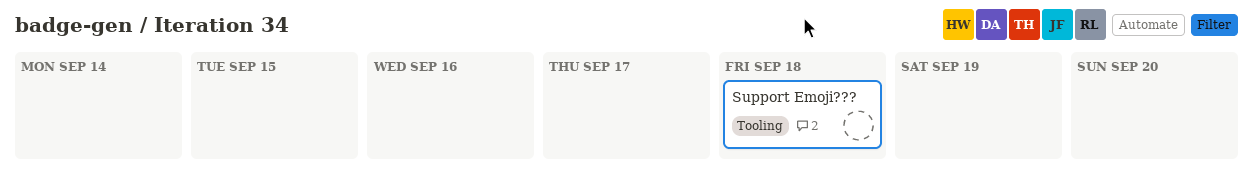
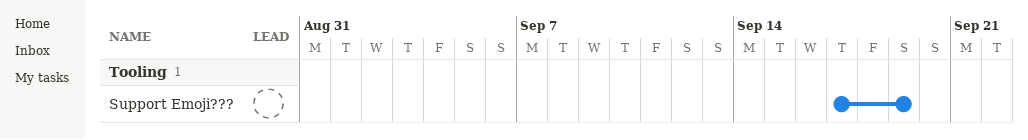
Support Emoji???, due: Sep 18 -> Sep 19

